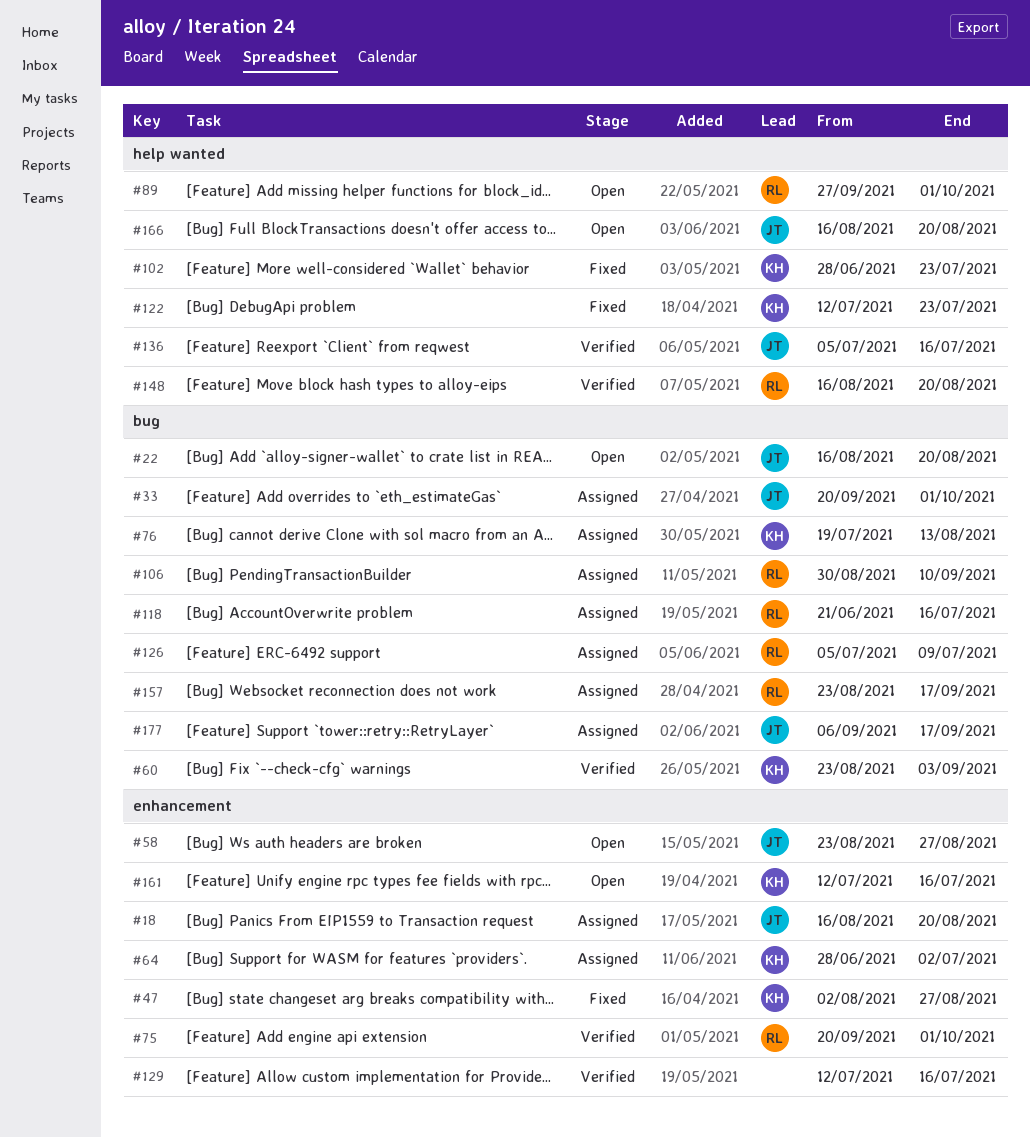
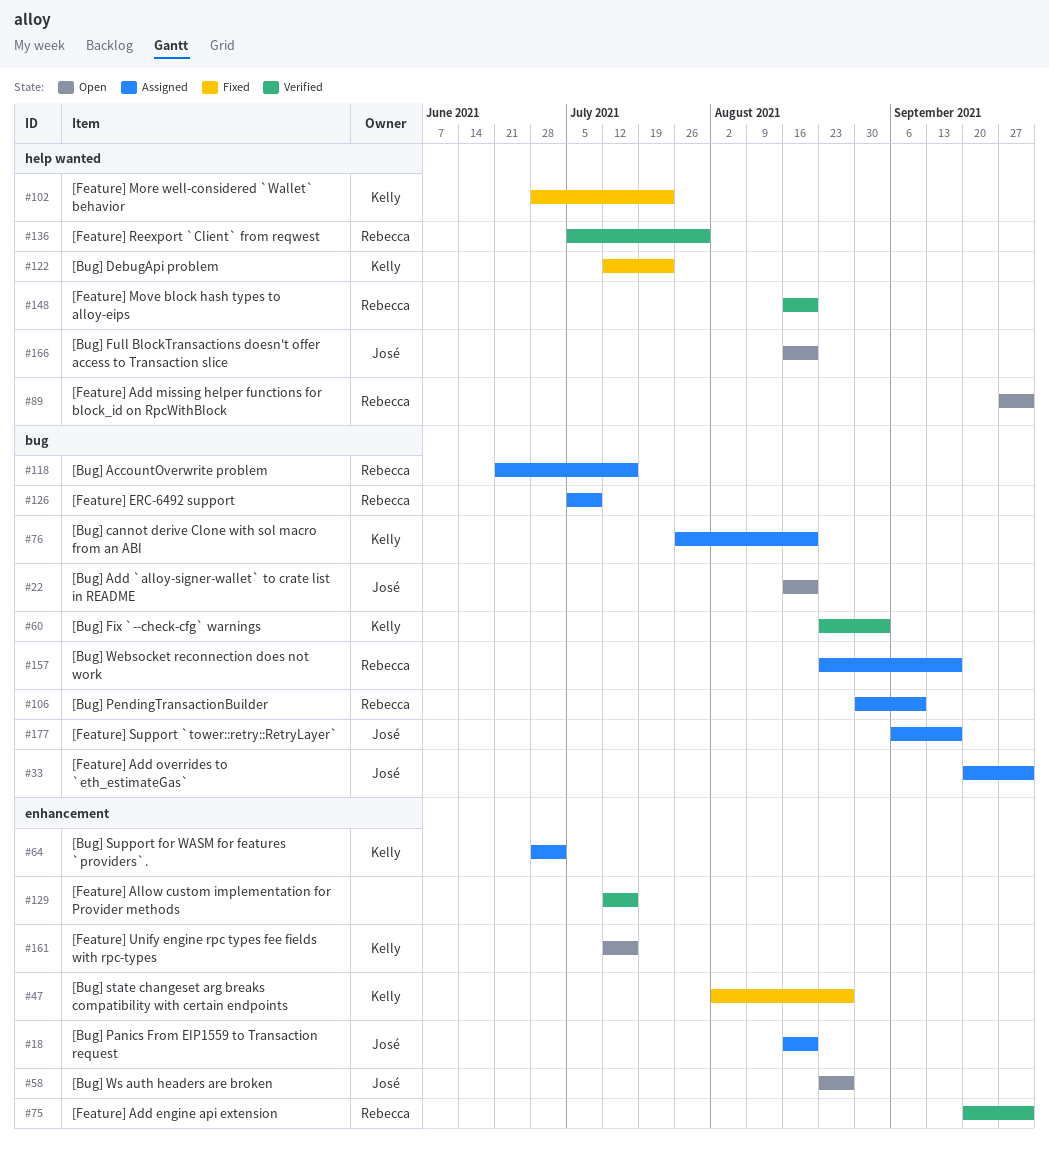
#76, start: Jul 19 -> Jul 26
#76, due: Aug 13 -> Aug 20
#136, owner: José -> Rebecca
#136, due: Jul 16 -> Jul 30

